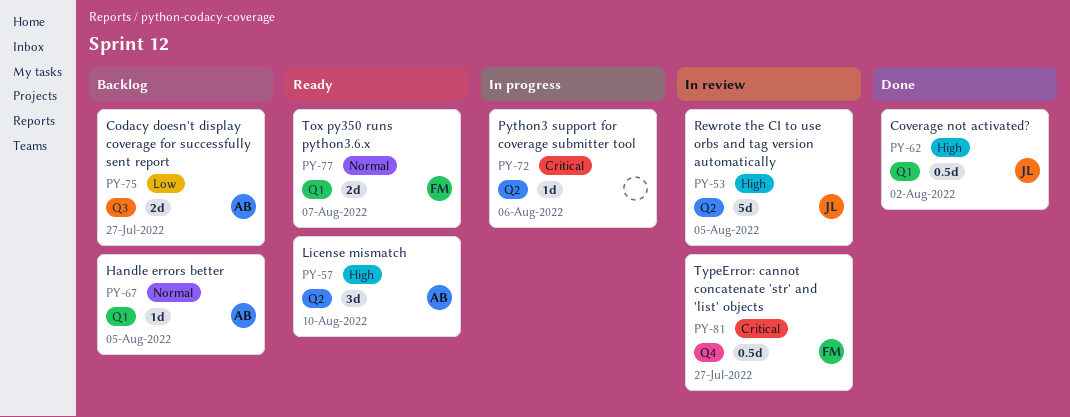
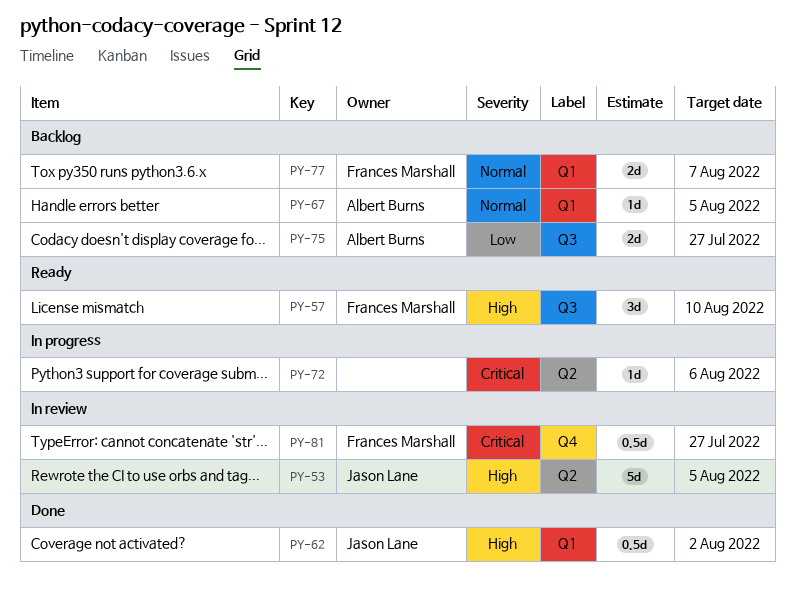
PY-57, owner: Albert Burns -> Frances Marshall
PY-57, label: Q2 -> Q3
PY-77, status: Ready -> Backlog

